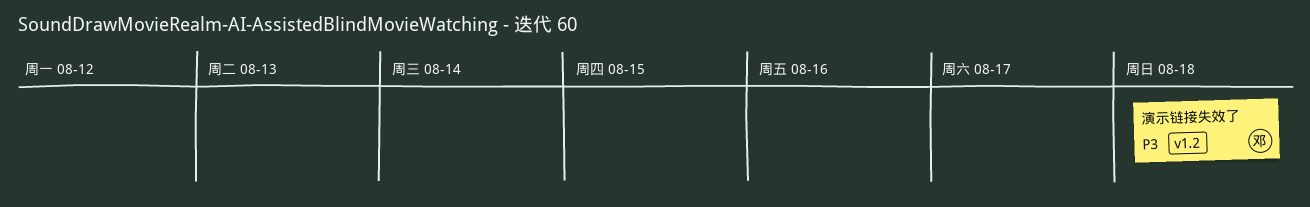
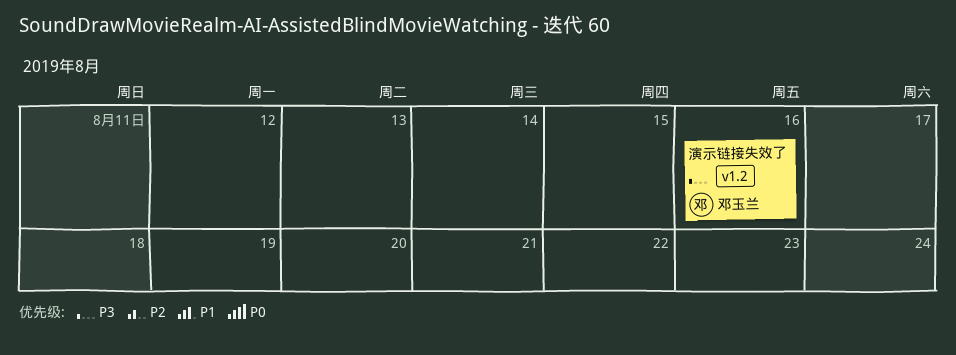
演示链接失效了, due: Aug 18 -> Aug 16

